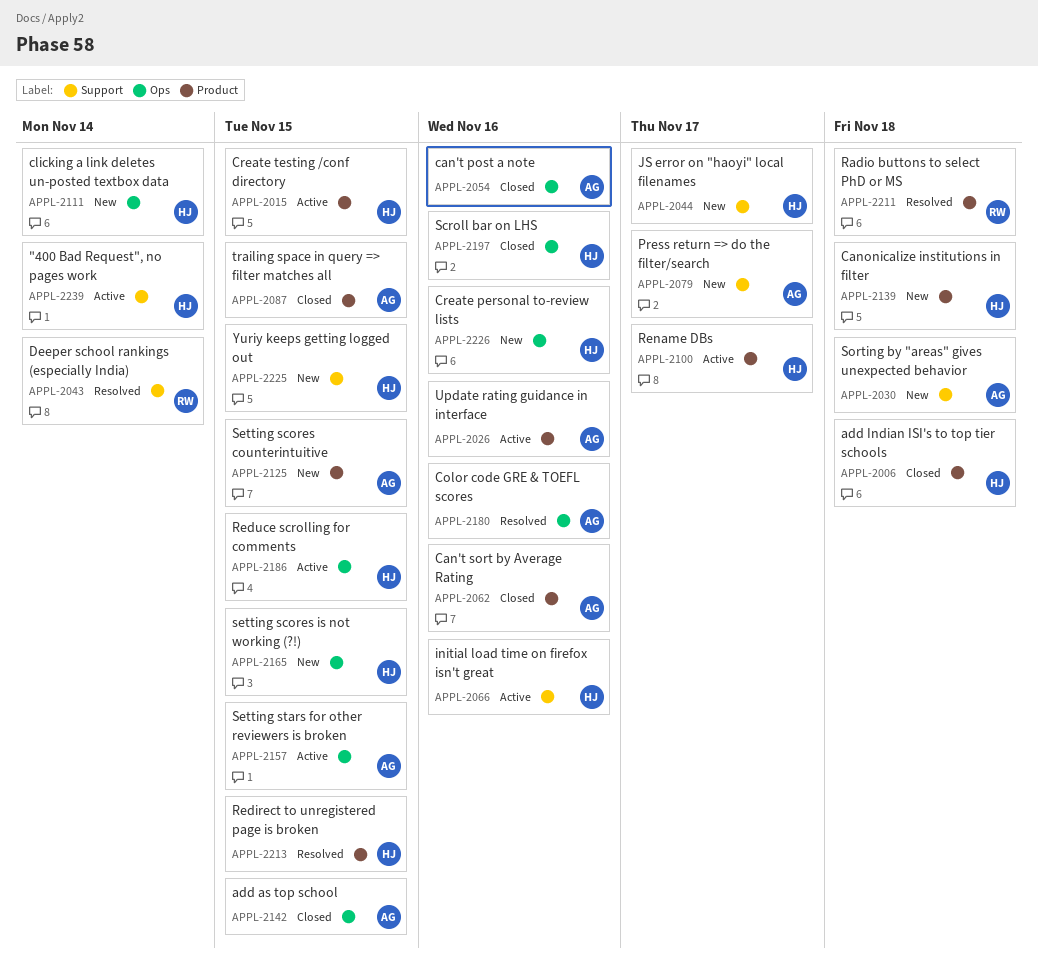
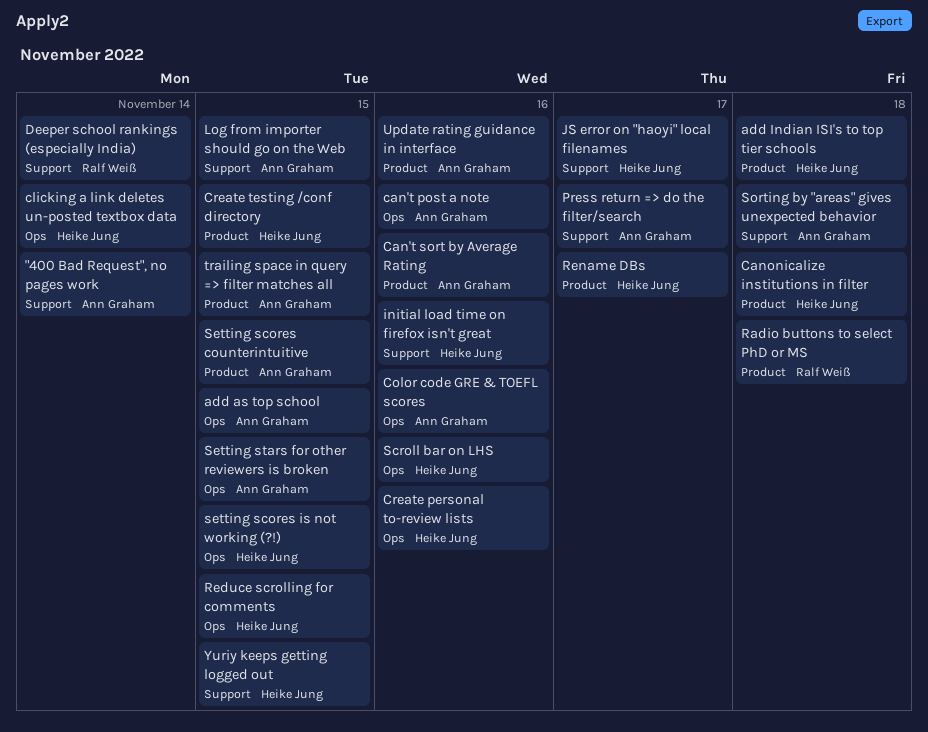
"400 Bad Request", no pages work, owner: Heike Jung -> Ann Graham
Log from importer should go on the Web: none -> present
Redirect to unregistered page is broken: present -> none

